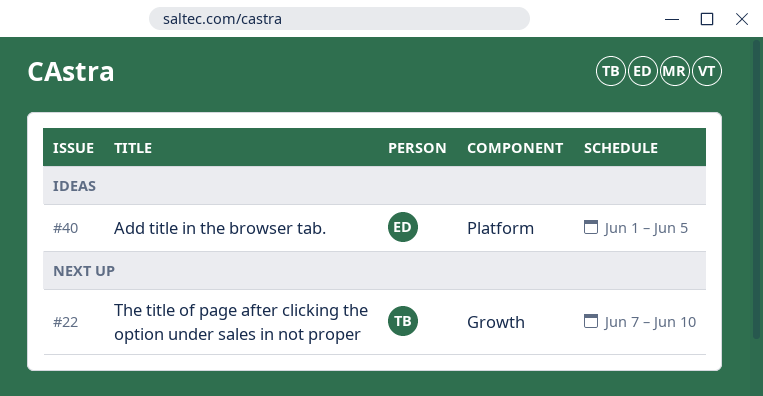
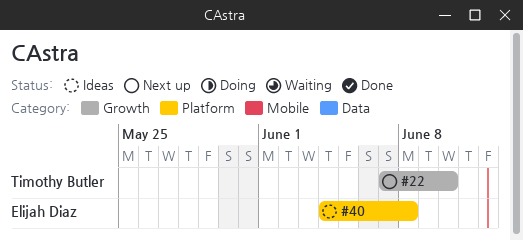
#40, start: Jun 1 -> Jun 4
#40, due: Jun 5 -> Jun 8

